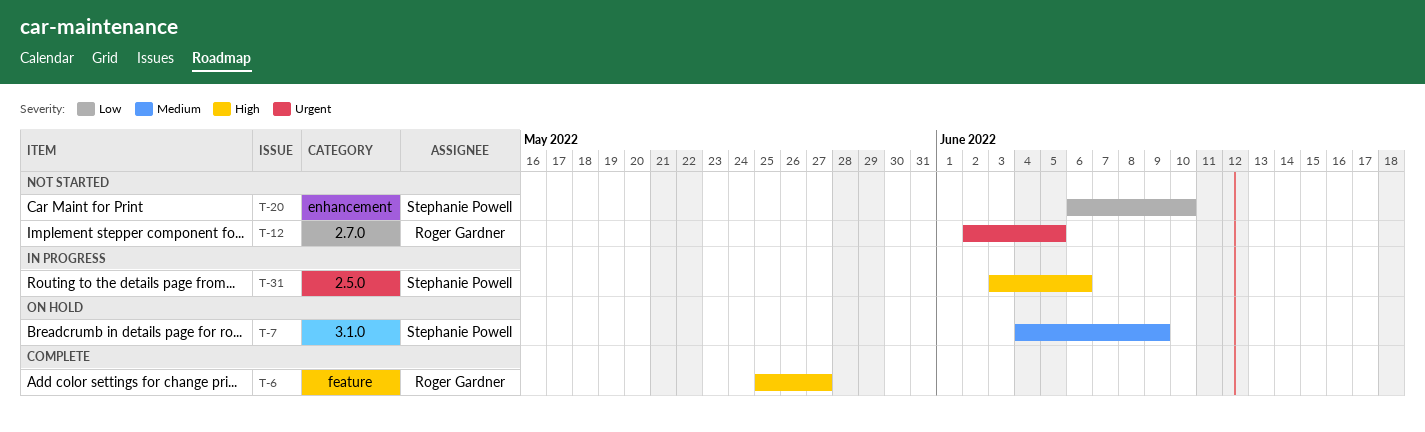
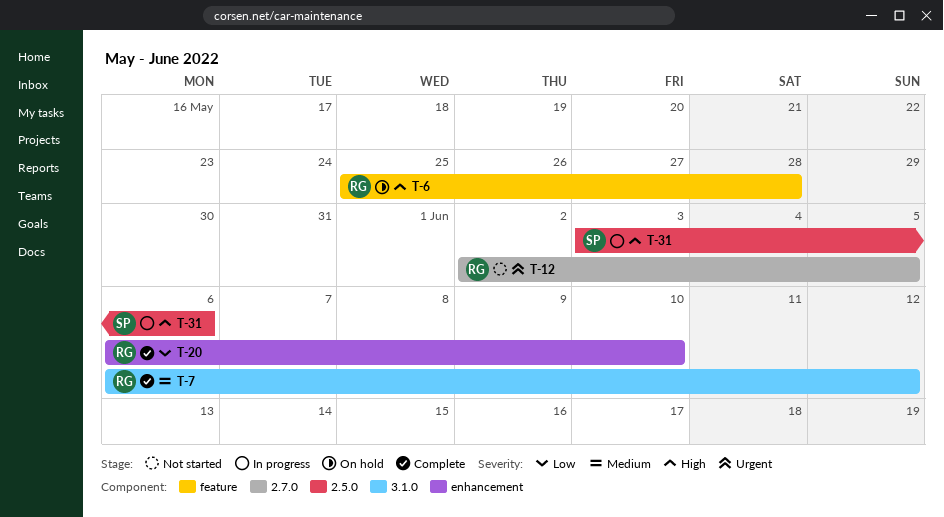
T-6, status: Complete -> On hold
T-6, due: May 27 -> May 28
T-7, status: On hold -> Complete
T-7, owner: Stephanie Powell -> Roger Gardner
T-7, start: Jun 4 -> Jun 6
T-7, due: Jun 9 -> Jun 12
T-20, status: Not started -> Complete
T-20, owner: Stephanie Powell -> Roger Gardner

